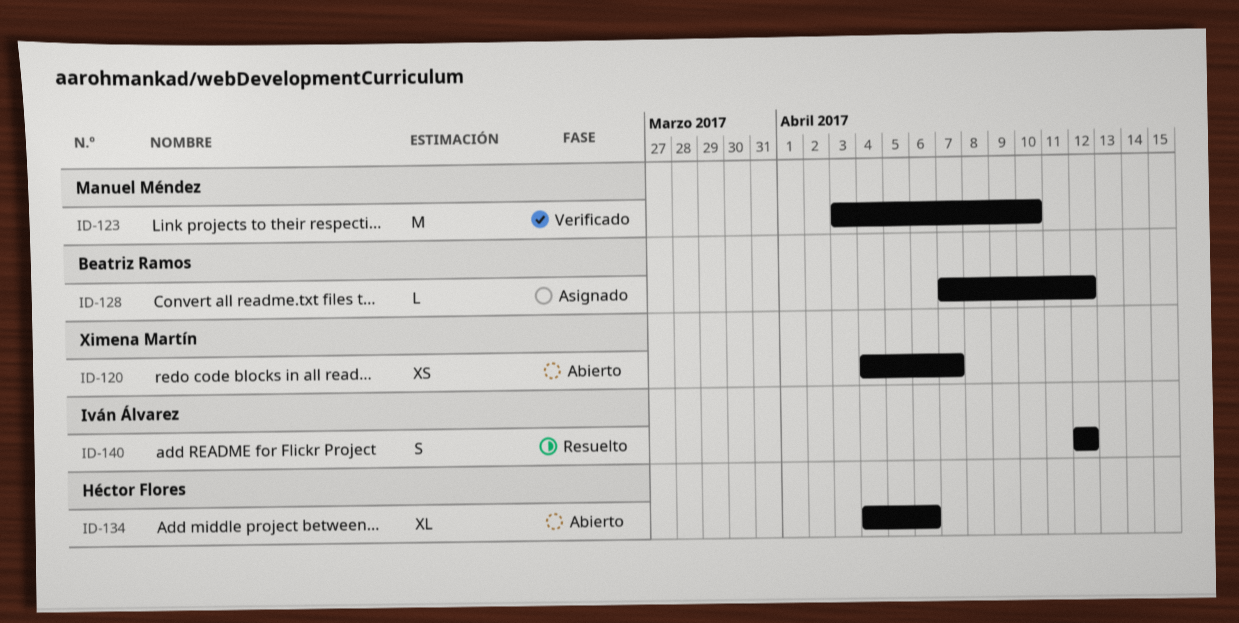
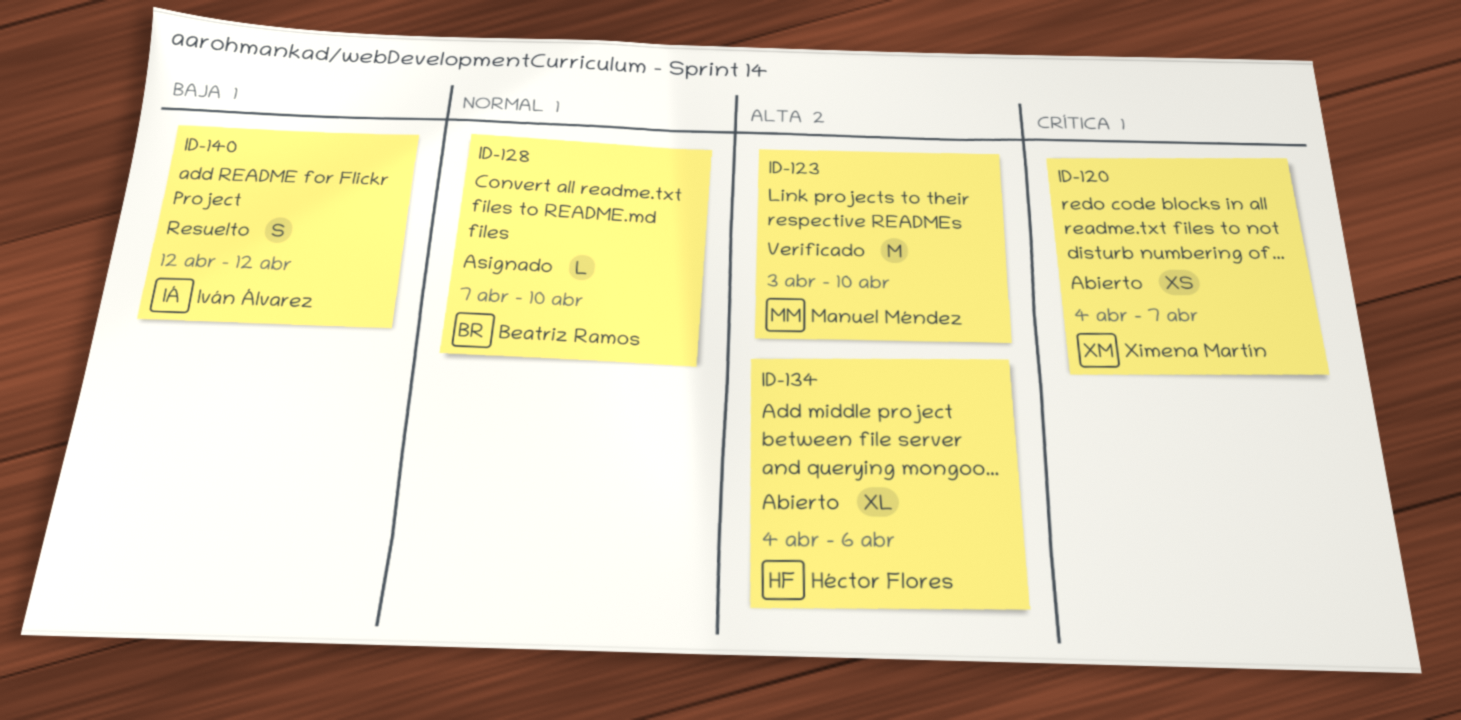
ID-128, due: Apr 12 -> Apr 10

